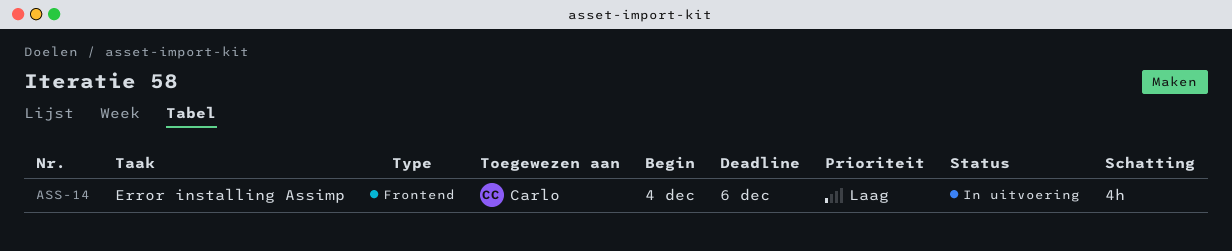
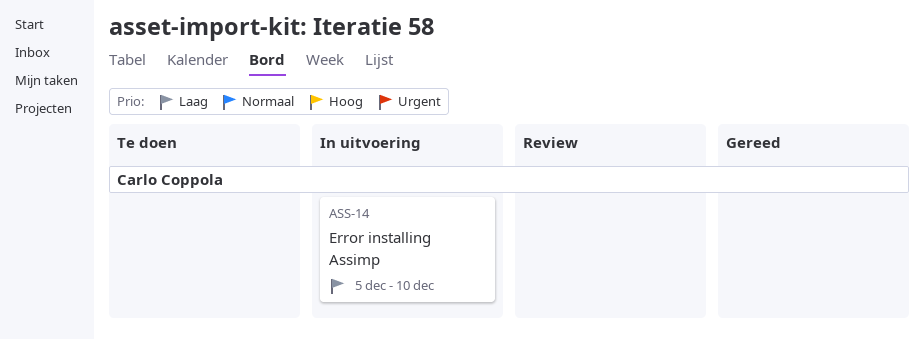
ASS-14, start: Dec 4 -> Dec 5
ASS-14, due: Dec 6 -> Dec 10

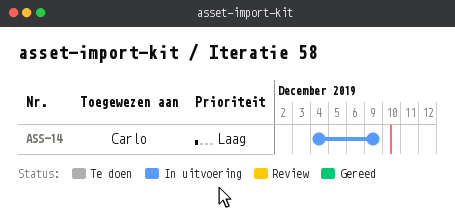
ASS-14, start: Dec 5 -> Dec 4
ASS-14, due: Dec 10 -> Dec 9

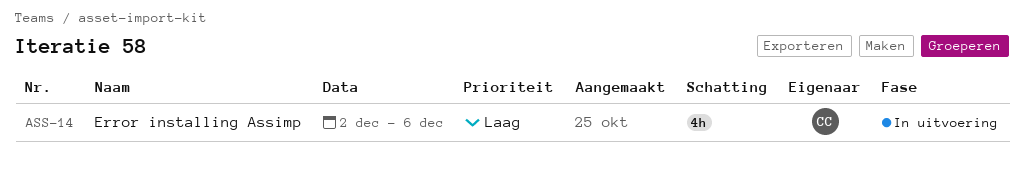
ASS-14, start: Dec 4 -> Dec 2
ASS-14, due: Dec 9 -> Dec 6

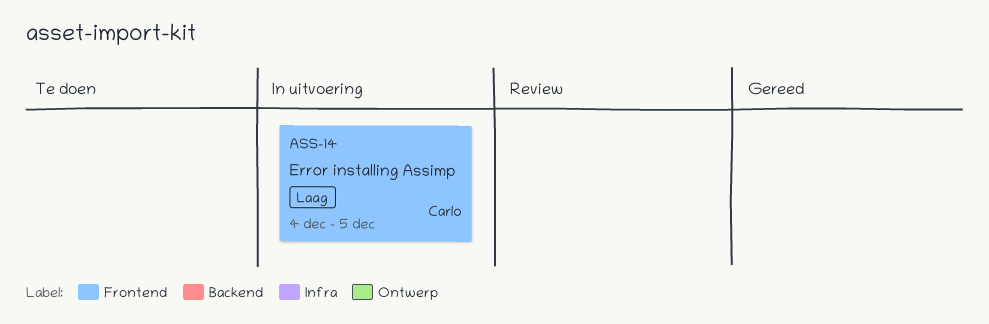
ASS-14, start: Dec 2 -> Dec 4
ASS-14, due: Dec 6 -> Dec 5

